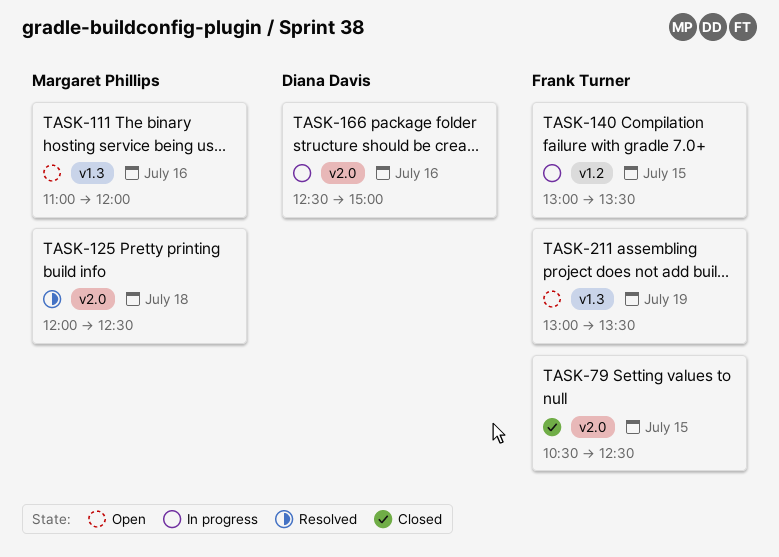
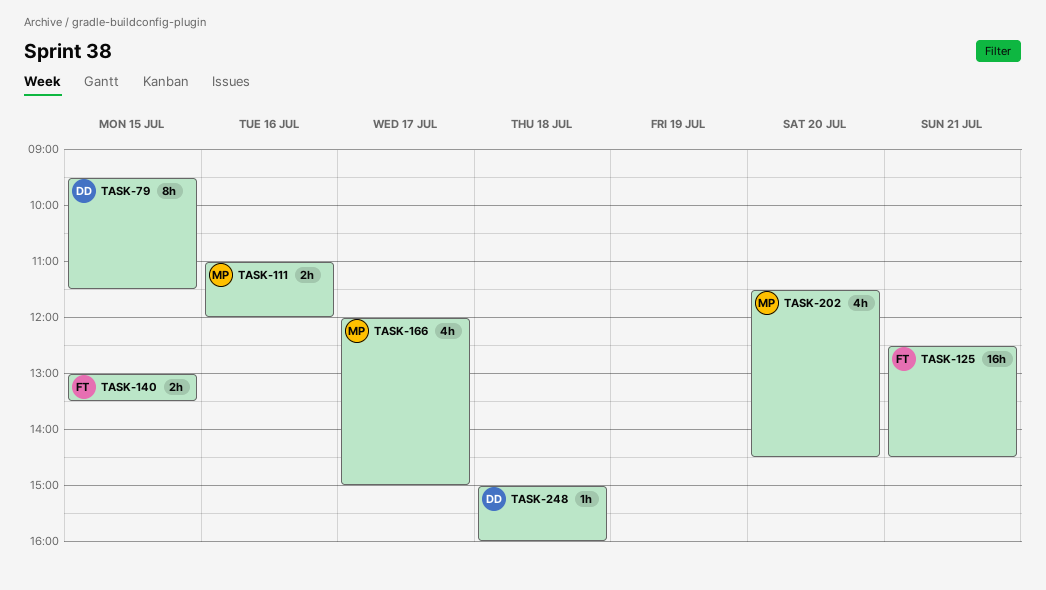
TASK-79, owner: Frank Turner -> Diana Davis
TASK-79, begins: 10:30 -> 09:30
TASK-79, ends: 12:30 -> 11:30
TASK-125, owner: Margaret Phillips -> Frank Turner
TASK-125, day: Jul 18 -> Jul 21
TASK-125, begins: 12:00 -> 12:30
TASK-125, ends: 12:30 -> 14:30
TASK-166, owner: Diana Davis -> Margaret Phillips
TASK-166, day: Jul 16 -> Jul 17
TASK-166, begins: 12:30 -> 12:00
TASK-202: none -> present
TASK-211: present -> none
TASK-248: none -> present

